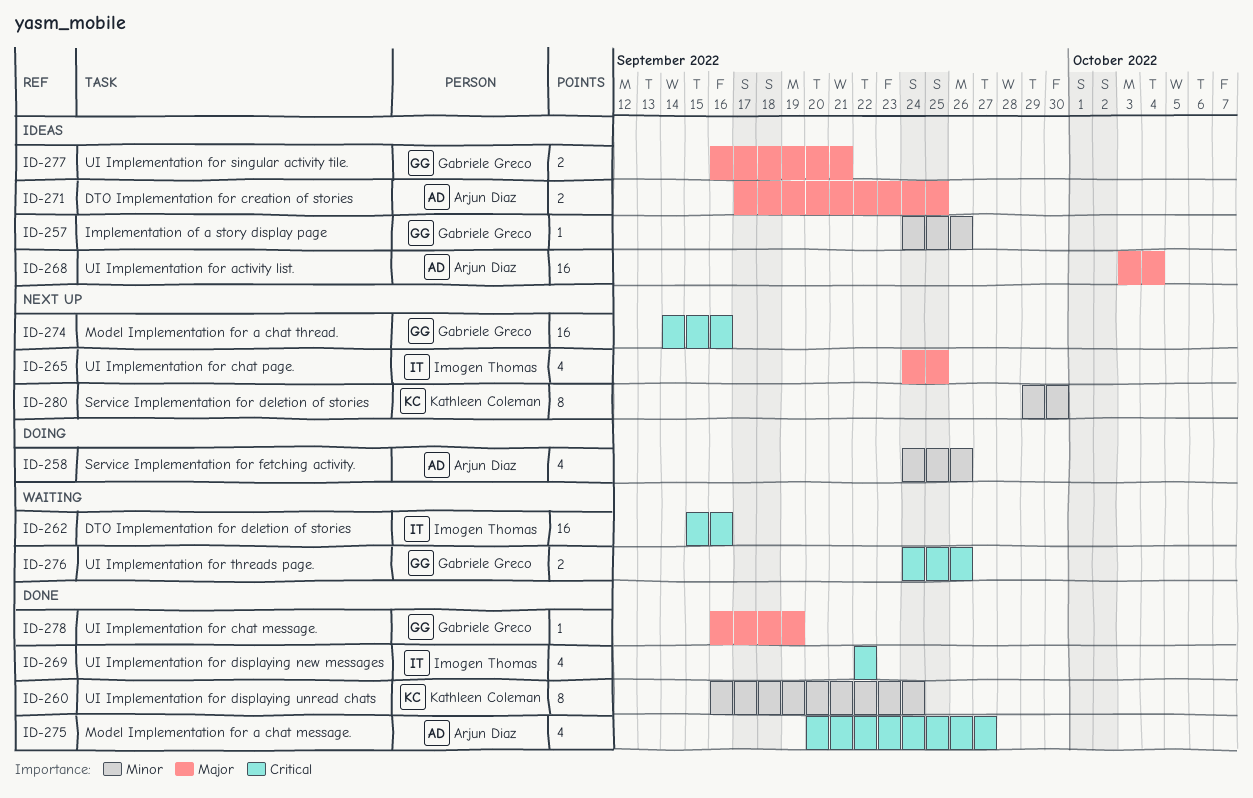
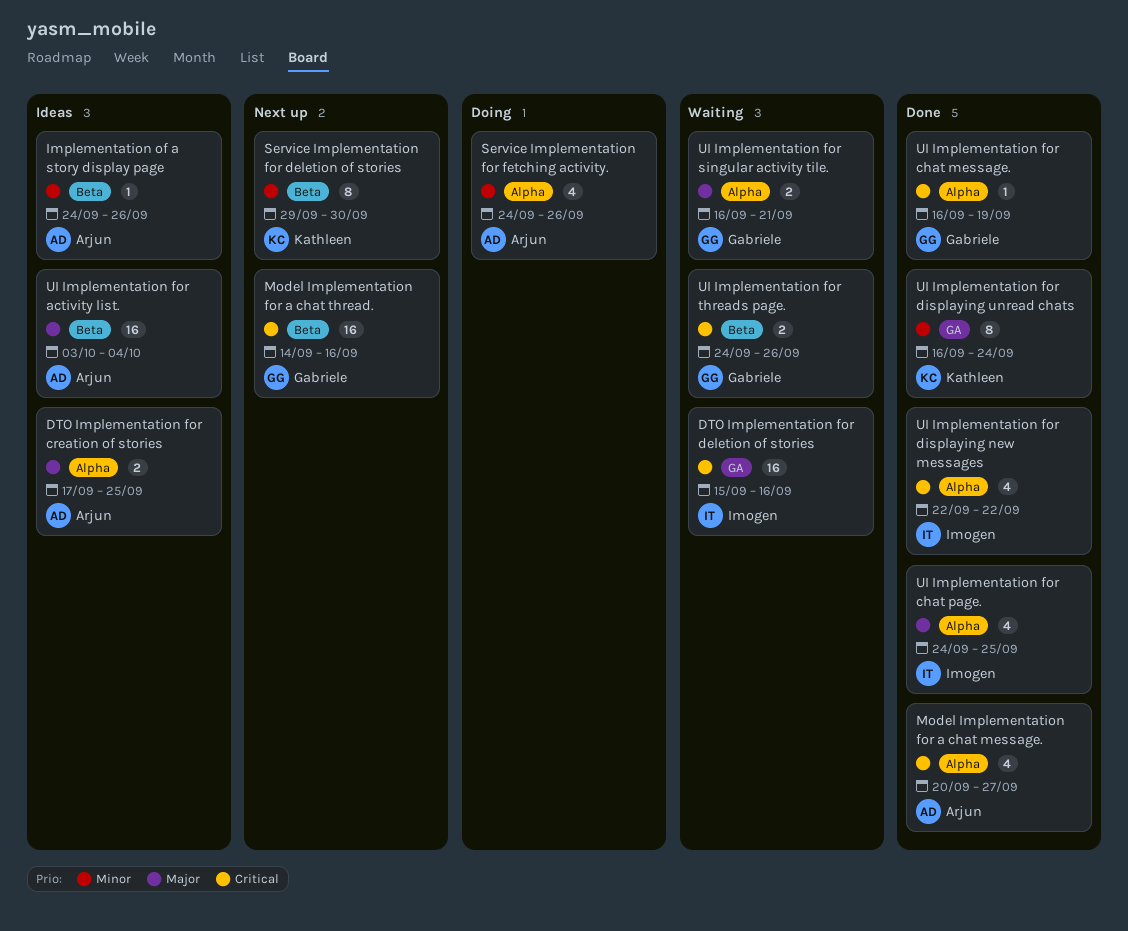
Implementation of a story display page, owner: Gabriele Greco -> Arjun Diaz
UI Implementation for chat message., priority: Major -> Critical
UI Implementation for chat page., status: Next up -> Done
UI Implementation for singular activity tile., status: Ideas -> Waiting

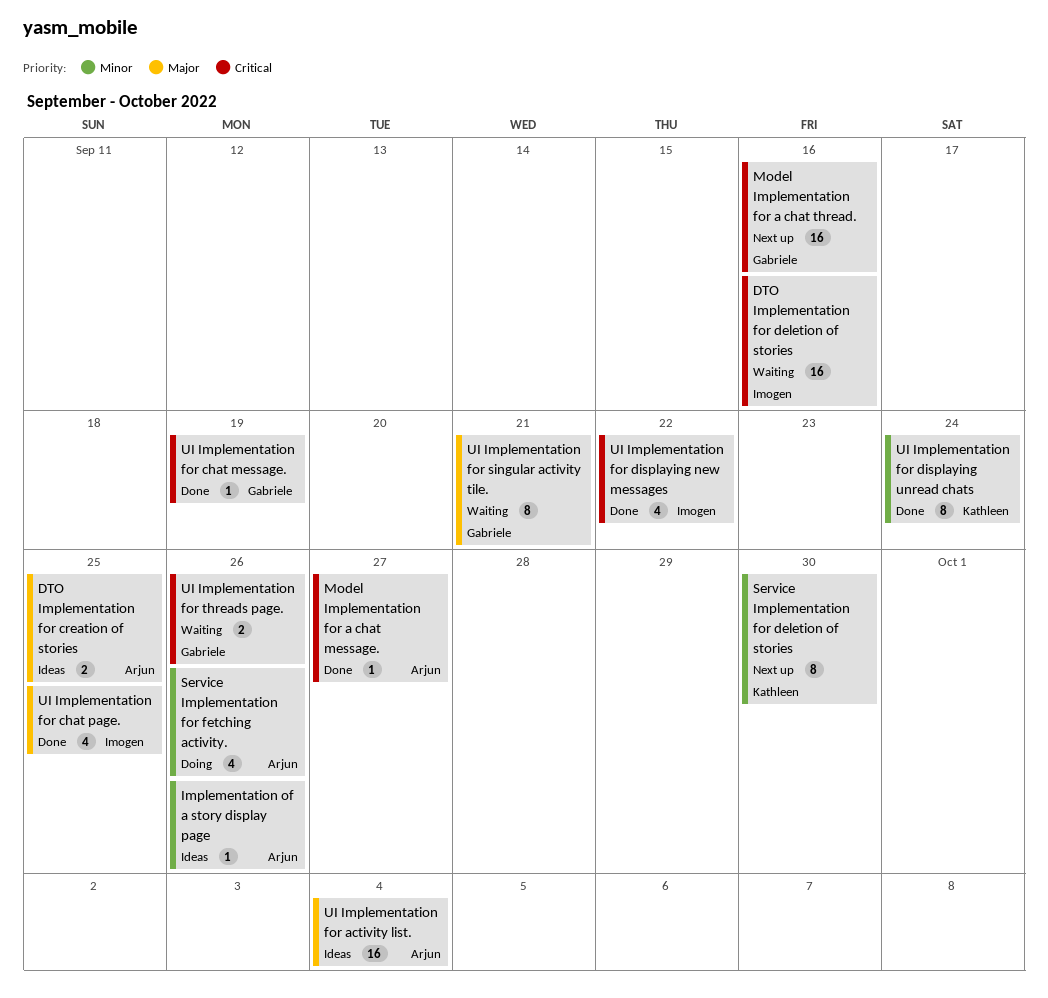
Model Implementation for a chat message., estimate: 4 -> 1
UI Implementation for singular activity tile., estimate: 2 -> 8

